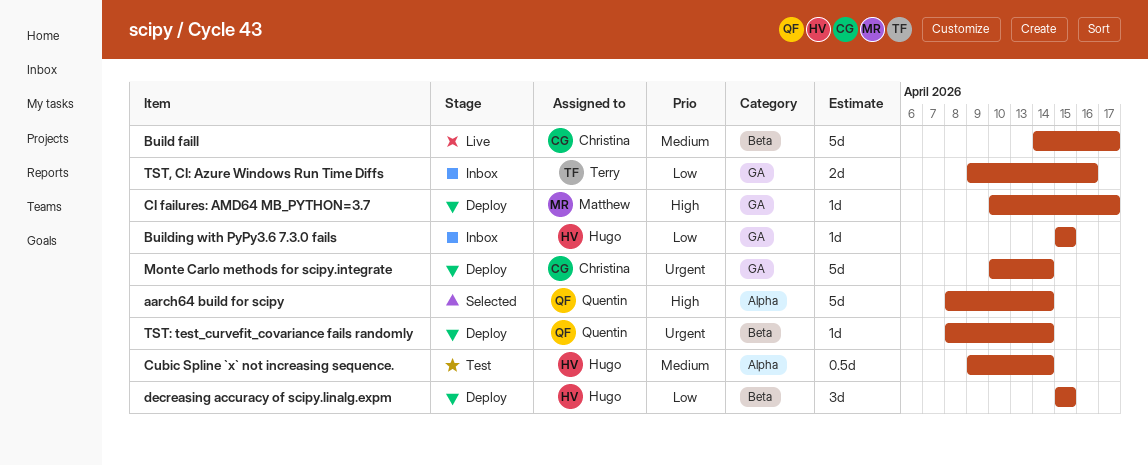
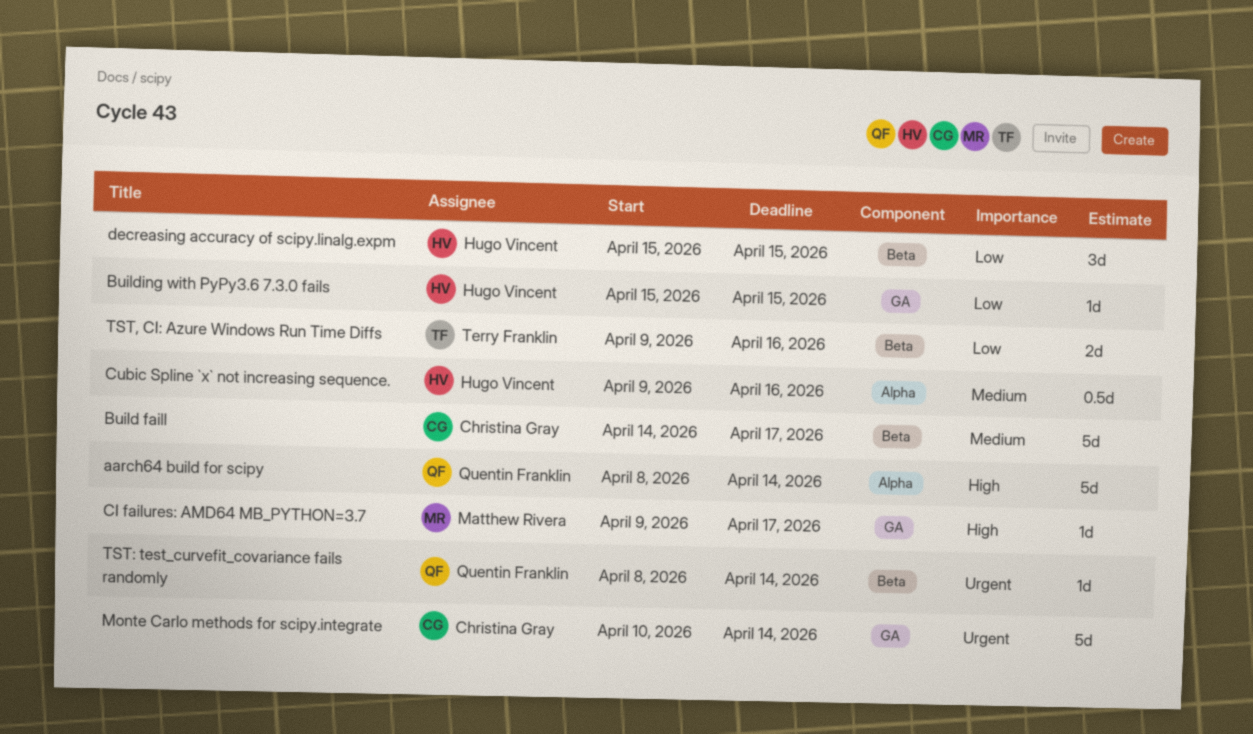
CI failures: AMD64 MB_PYTHON=3.7, start: Apr 10 -> Apr 9
Cubic Spline `x` not increasing sequence., due: Apr 14 -> Apr 16
TST, CI: Azure Windows Run Time Diffs, label: GA -> Beta

